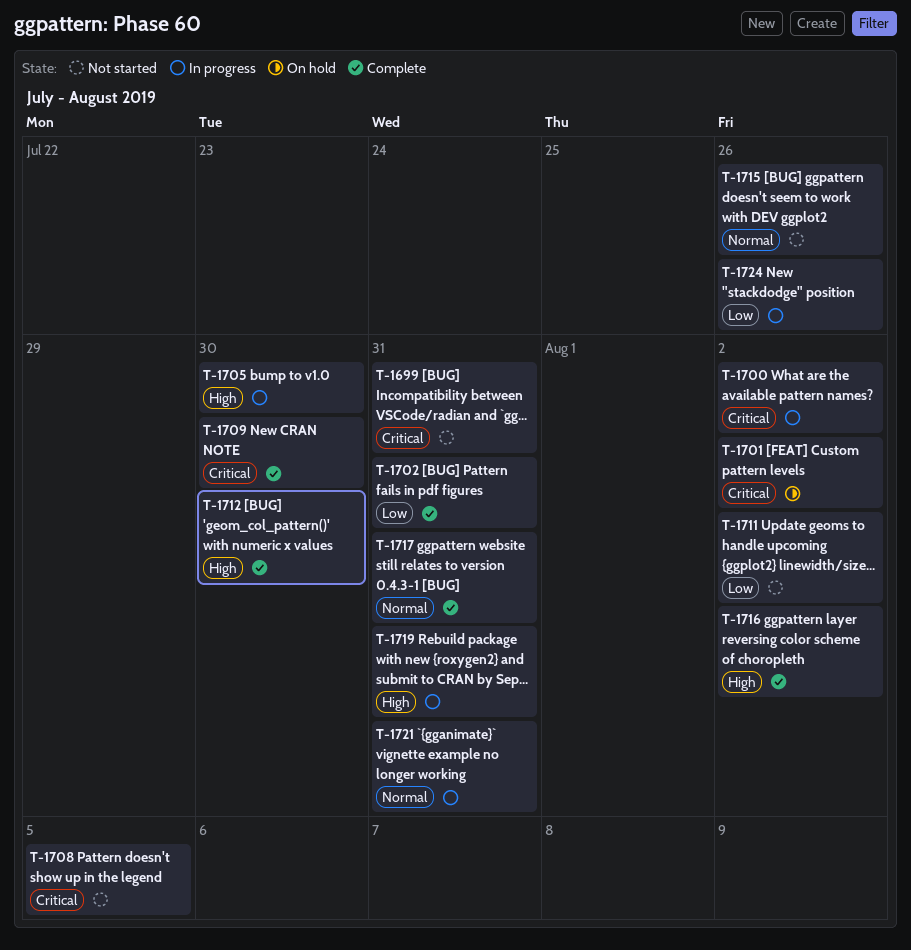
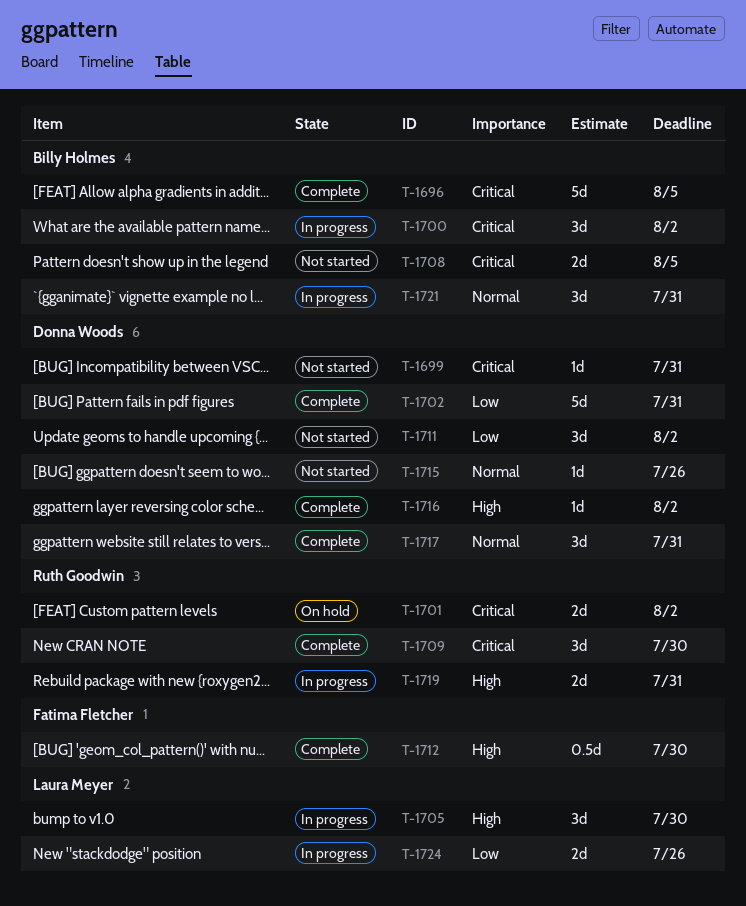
T-1696: none -> present

